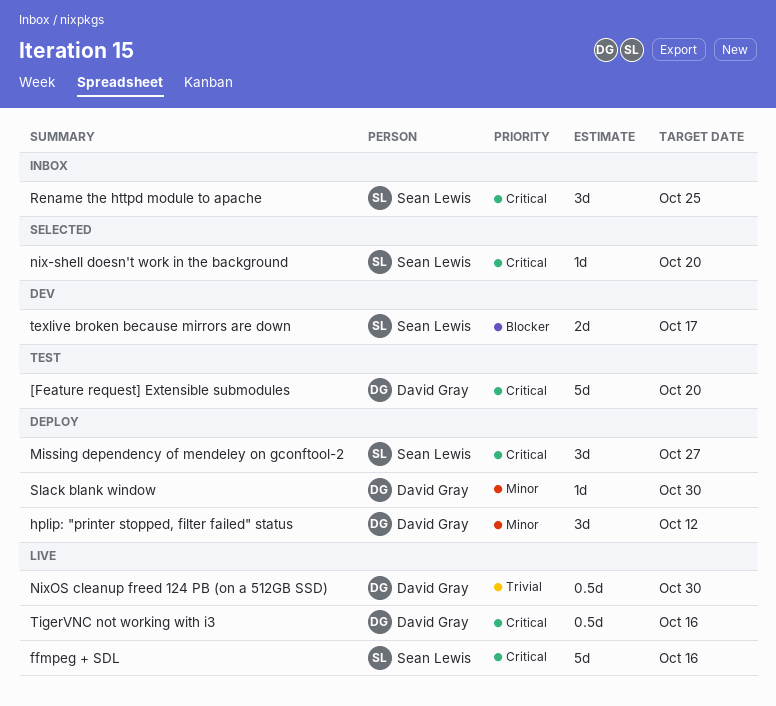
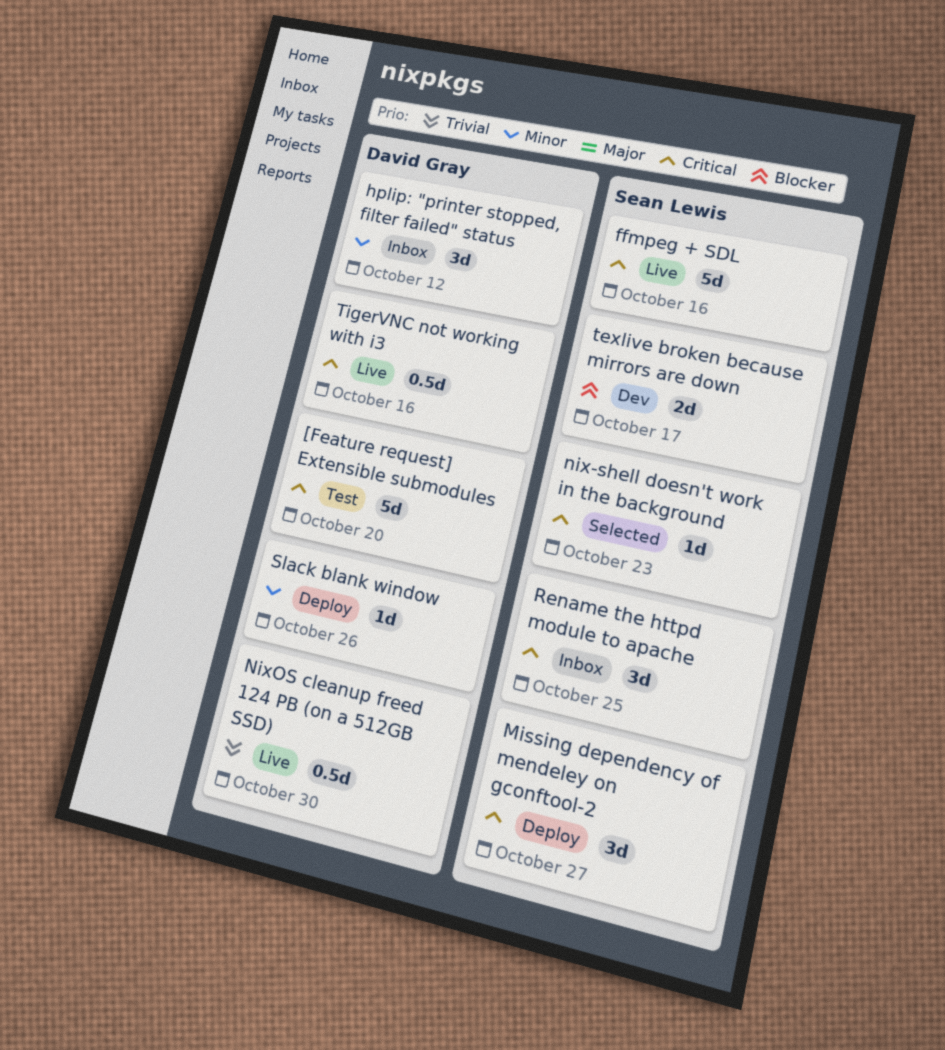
hplip: "printer stopped, filter failed" status, status: Deploy -> Inbox
nix-shell doesn't work in the background, due: Oct 20 -> Oct 23
Slack blank window, due: Oct 30 -> Oct 26

